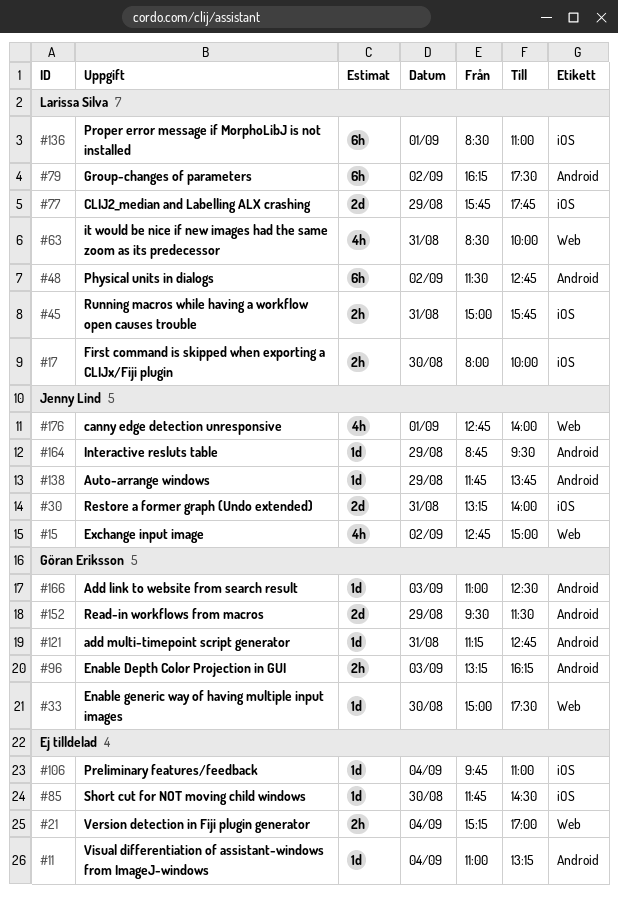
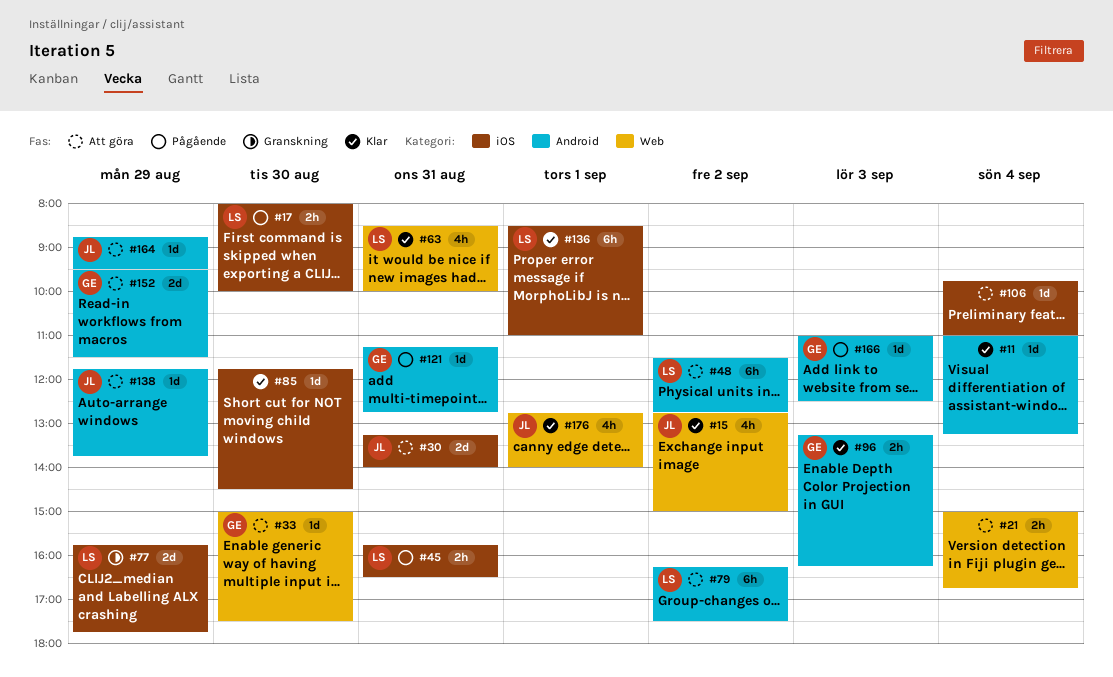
#21, begins: 15:15 -> 15:00
#21, ends: 17:00 -> 16:45
#45, begins: 15:00 -> 15:45
#45, ends: 15:45 -> 16:30

